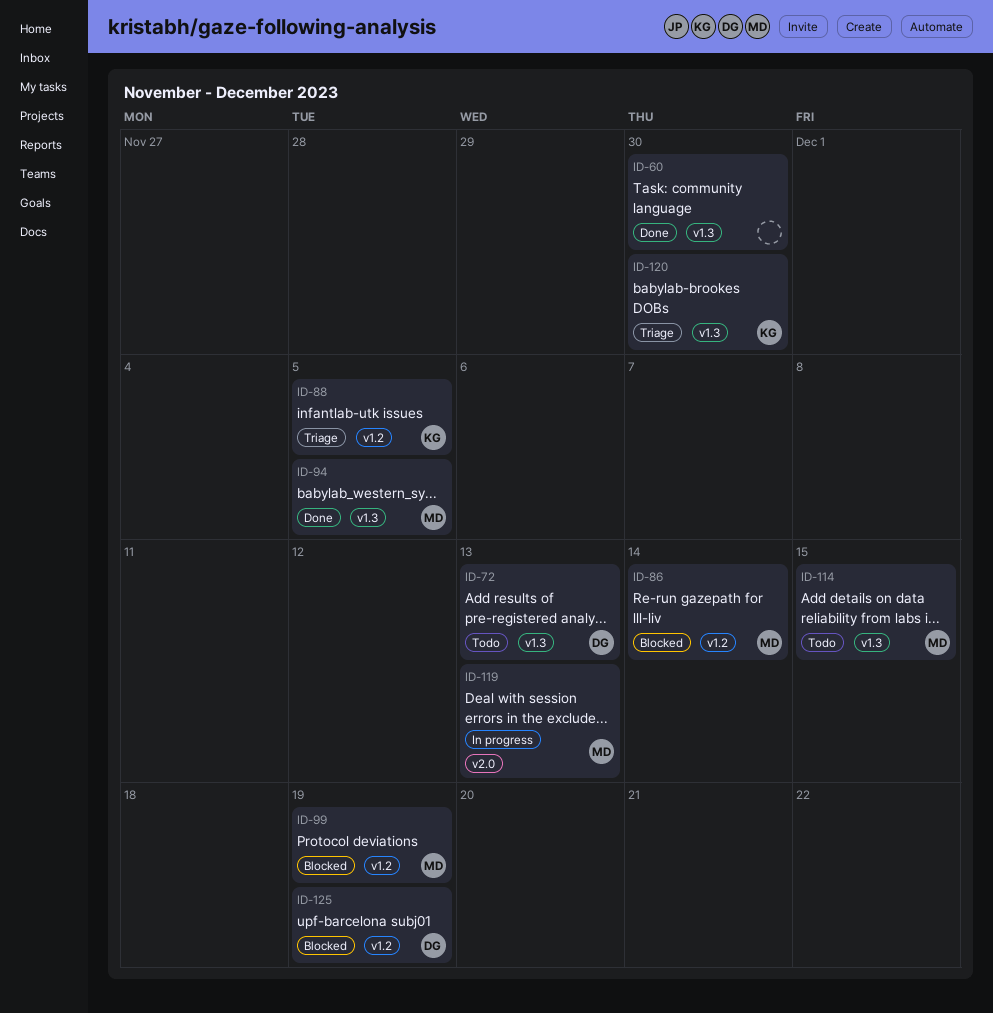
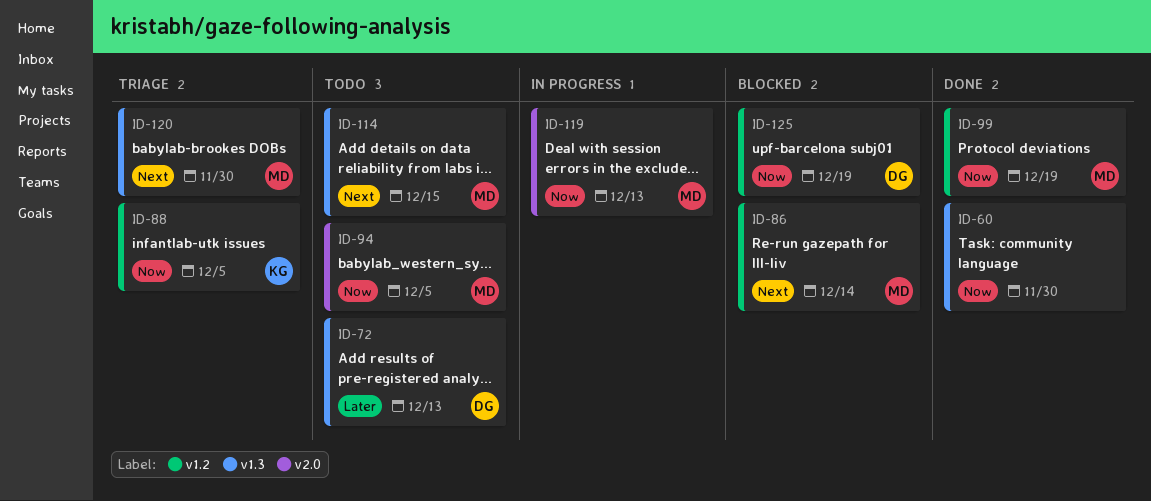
ID-94, status: Done -> Todo
ID-94, label: v1.3 -> v2.0
ID-99, status: Blocked -> Done
ID-120, owner: KG -> MD

